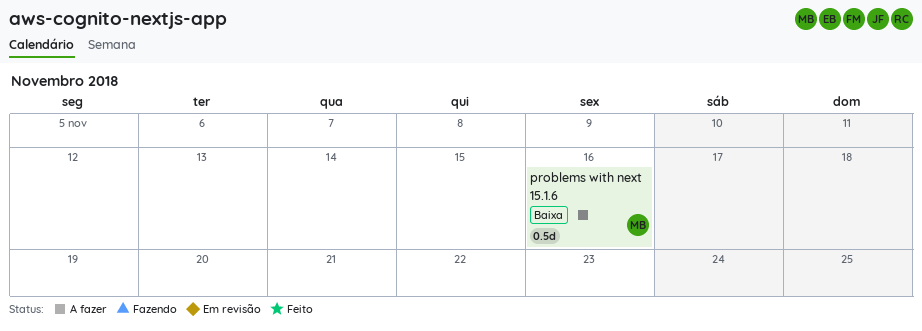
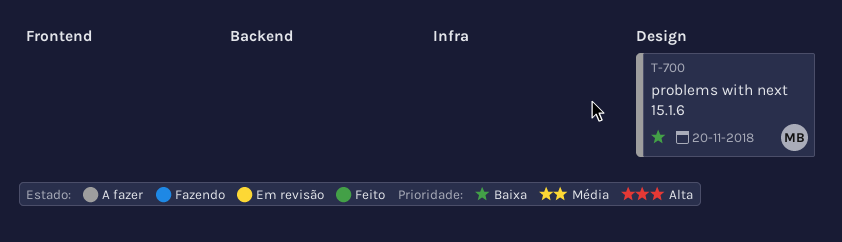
problems with next 15.1.6, due: Nov 16 -> Nov 20

